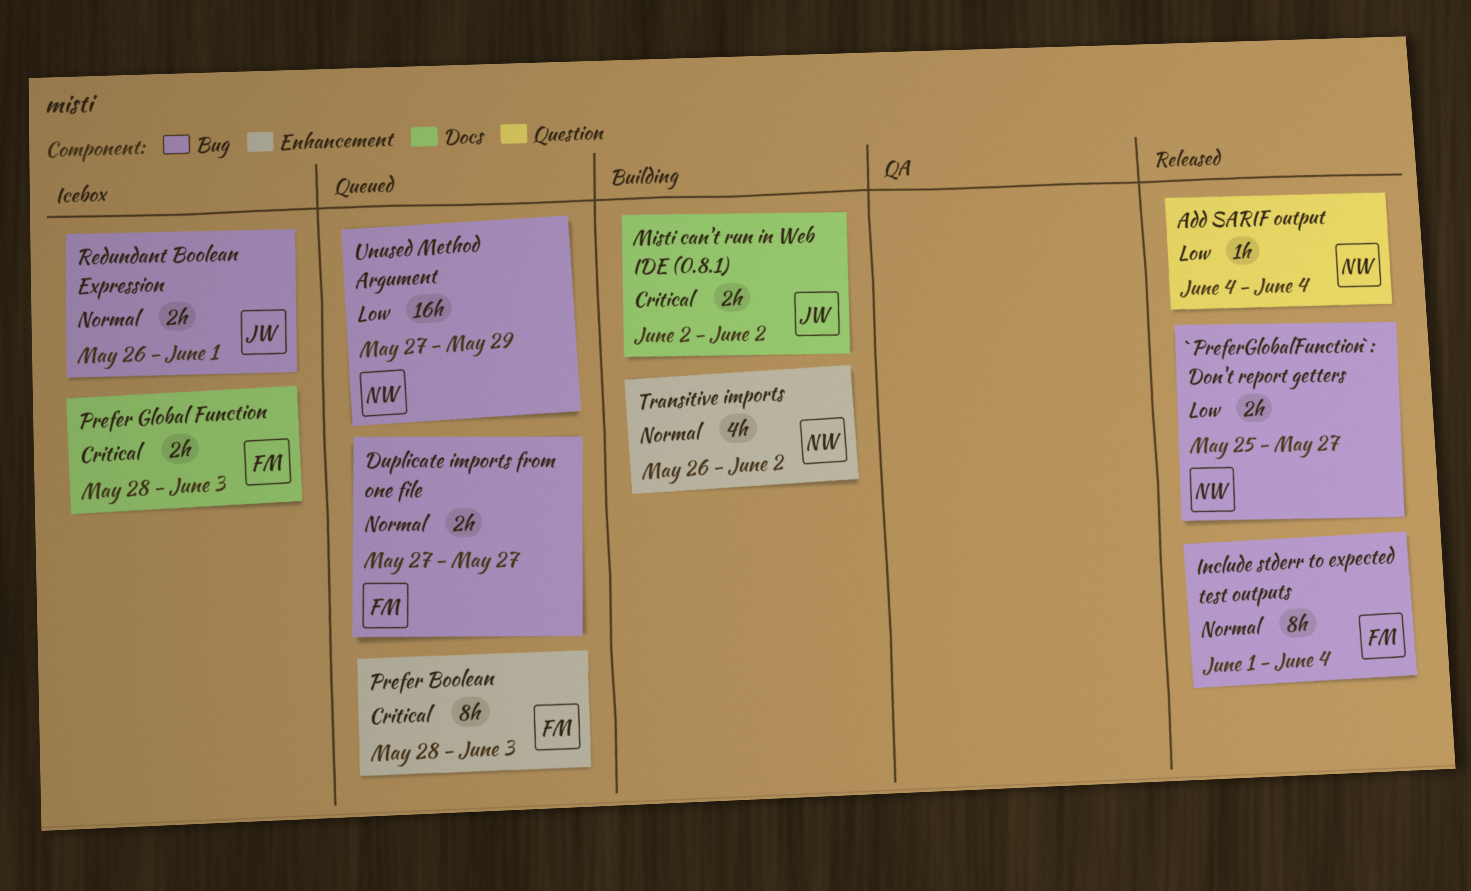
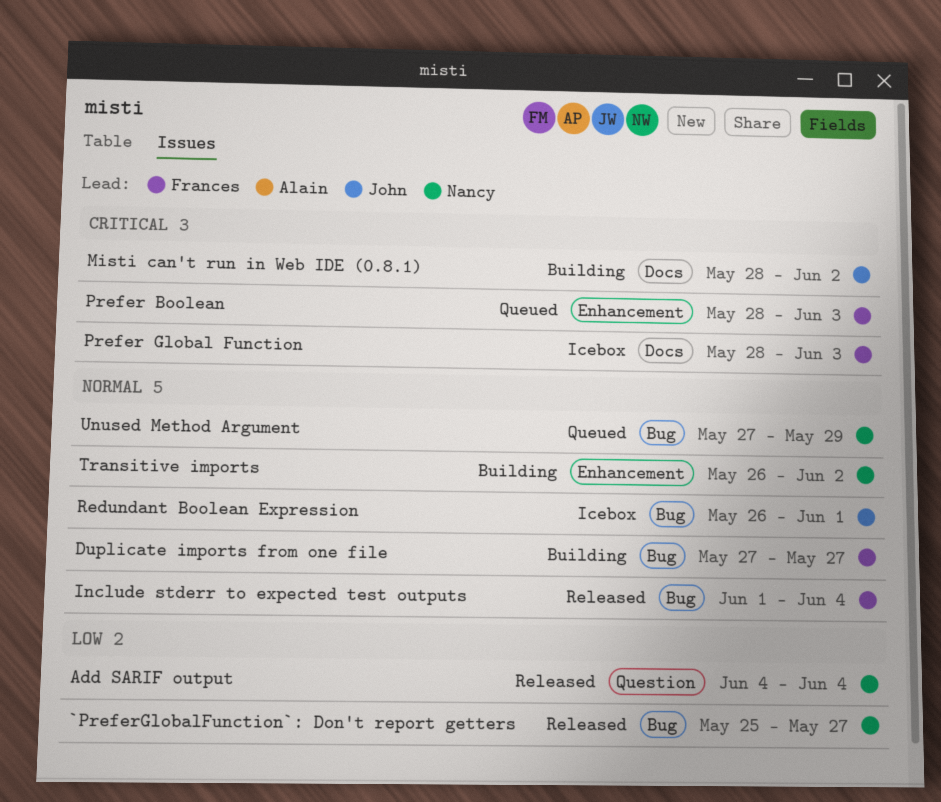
Duplicate imports from one file, status: Queued -> Building
Misti can't run in Web IDE (0.8.1), start: Jun 2 -> May 28
Unused Method Argument, priority: Low -> Normal

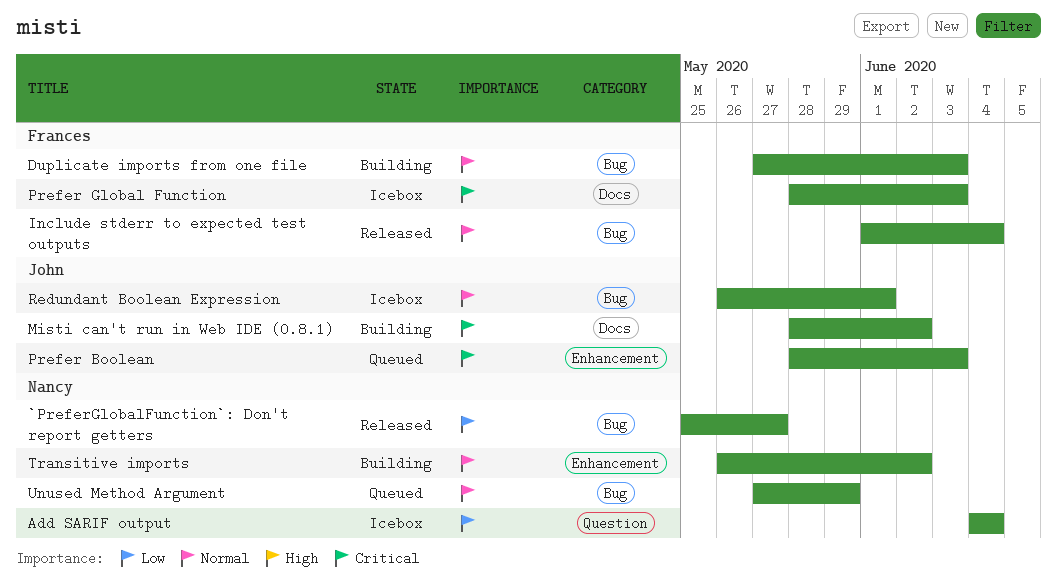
Add SARIF output, status: Released -> Icebox
Duplicate imports from one file, due: May 27 -> Jun 3
Prefer Boolean, owner: Frances -> John

